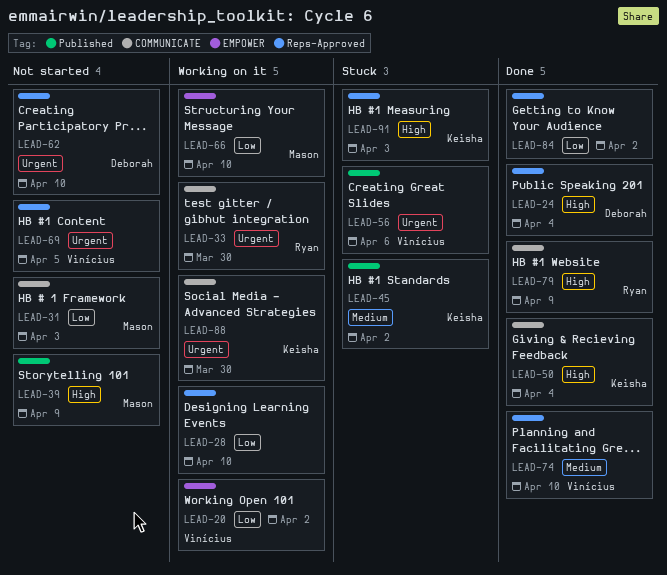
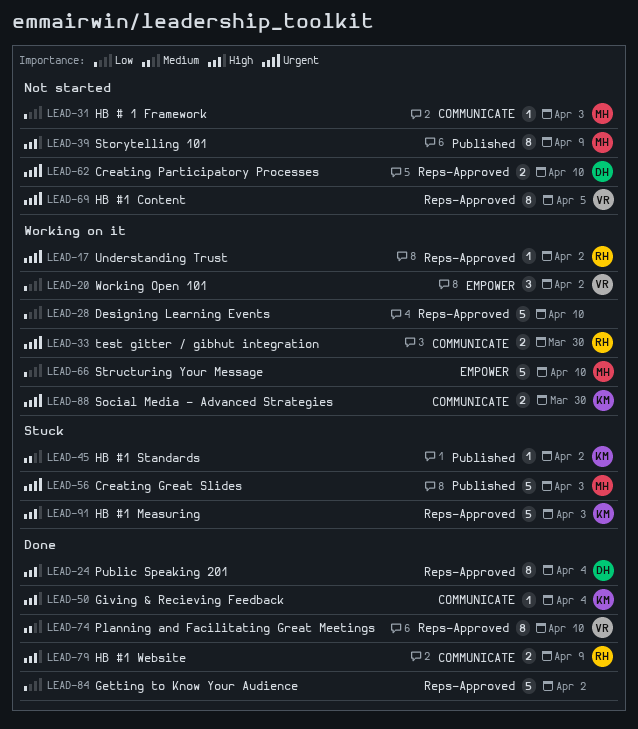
LEAD-17: none -> present
LEAD-56, owner: Vinícius -> Mason
LEAD-56, due: Apr 6 -> Apr 3

